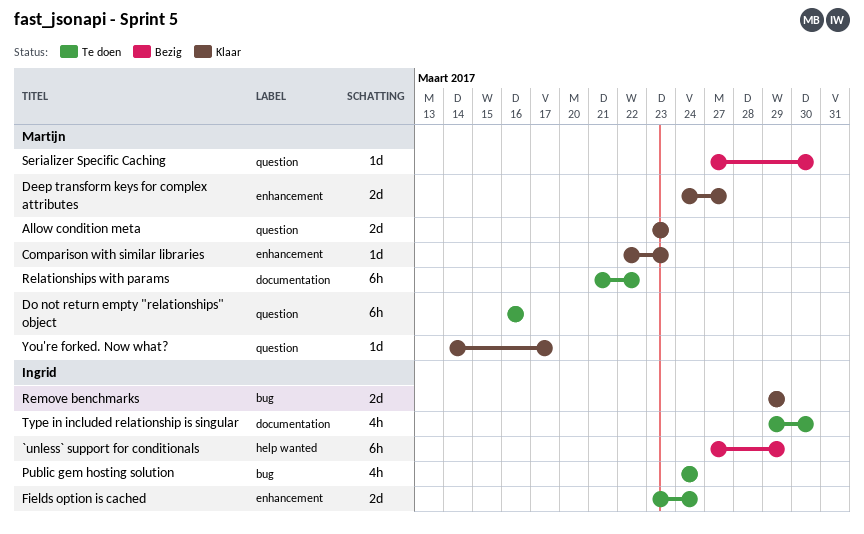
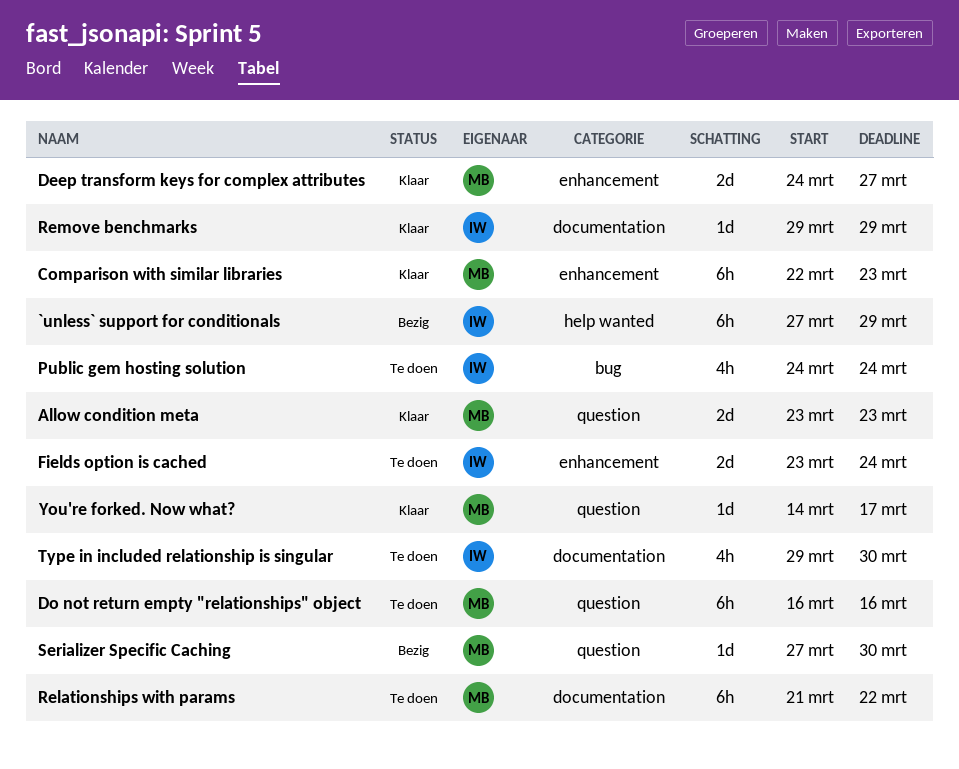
Comparison with similar libraries, estimate: 1d -> 6h
Remove benchmarks, label: bug -> documentation
Remove benchmarks, estimate: 2d -> 1d

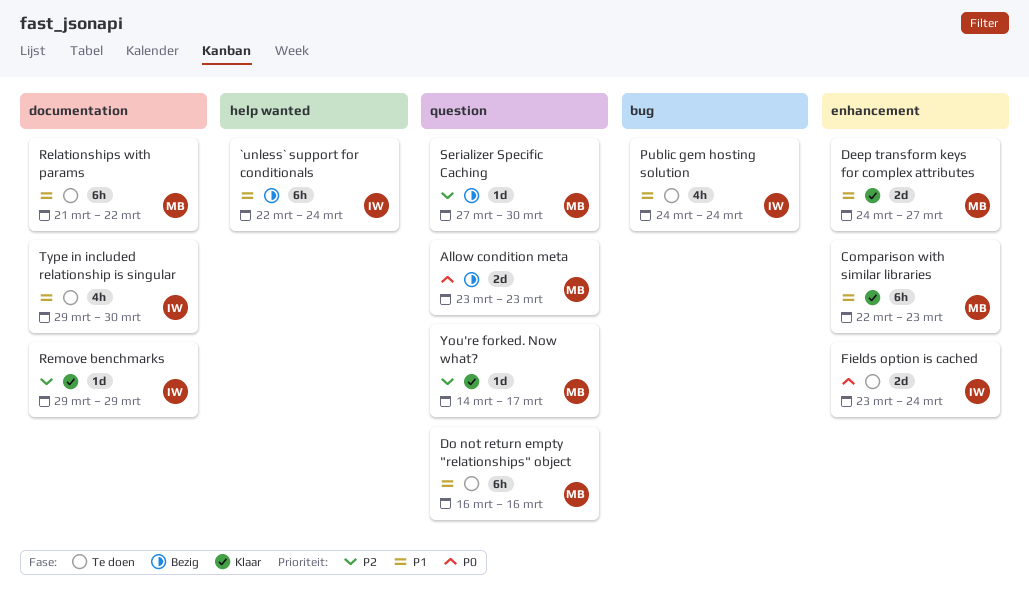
`unless` support for conditionals, start: Mar 27 -> Mar 22
`unless` support for conditionals, due: Mar 29 -> Mar 24
Allow condition meta, status: Klaar -> Bezig

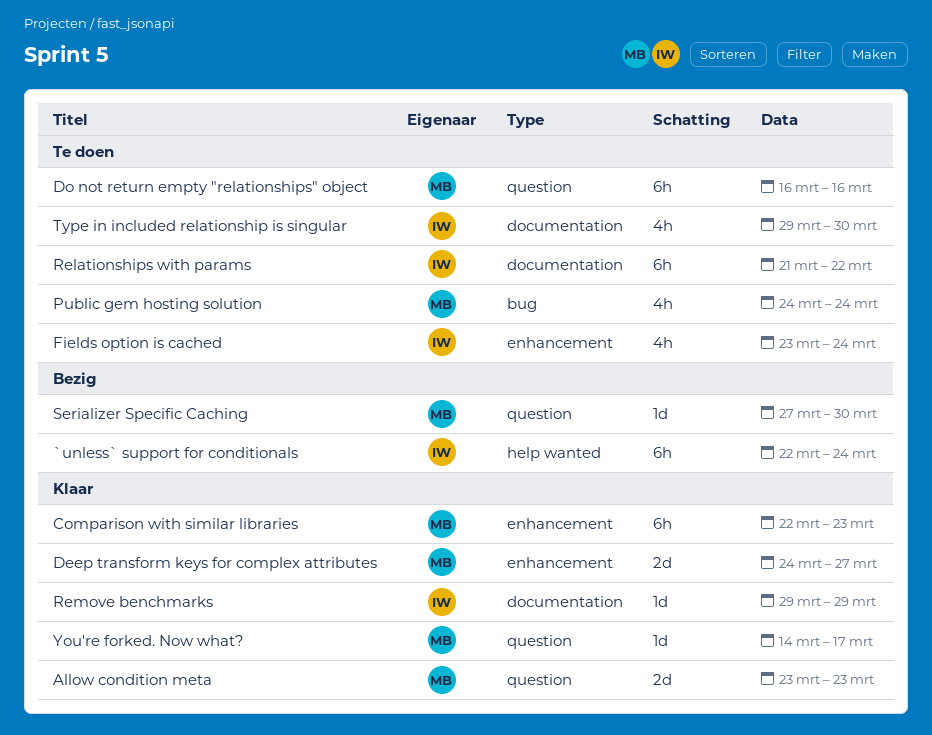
Allow condition meta, status: Bezig -> Klaar
Fields option is cached, estimate: 2d -> 4h
Public gem hosting solution, owner: IW -> MB
Relationships with params, owner: MB -> IW

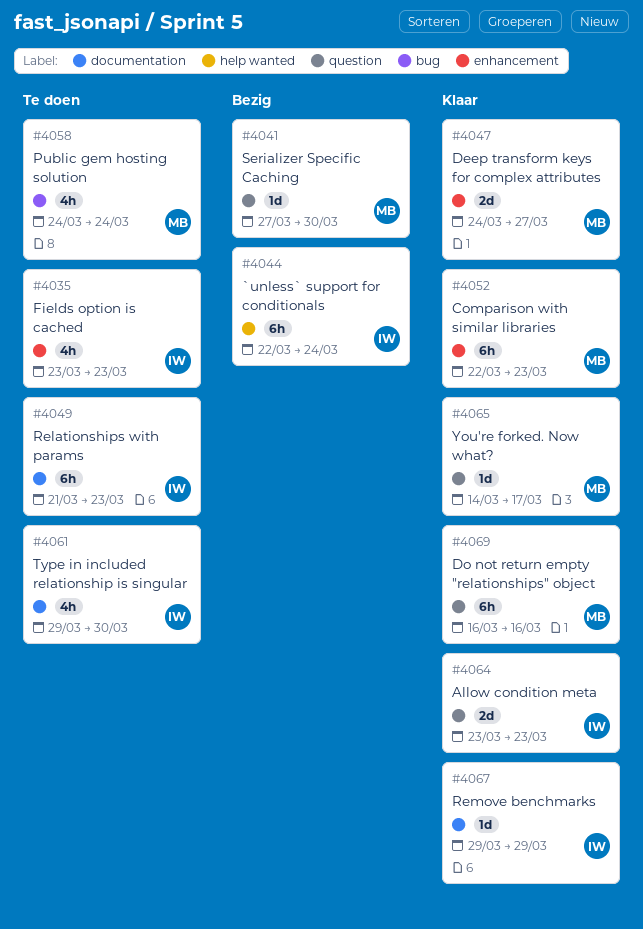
Allow condition meta, owner: MB -> IW
Do not return empty "relationships" object, status: Te doen -> Klaar
Fields option is cached, due: Mar 24 -> Mar 23
Relationships with params, due: Mar 22 -> Mar 23

